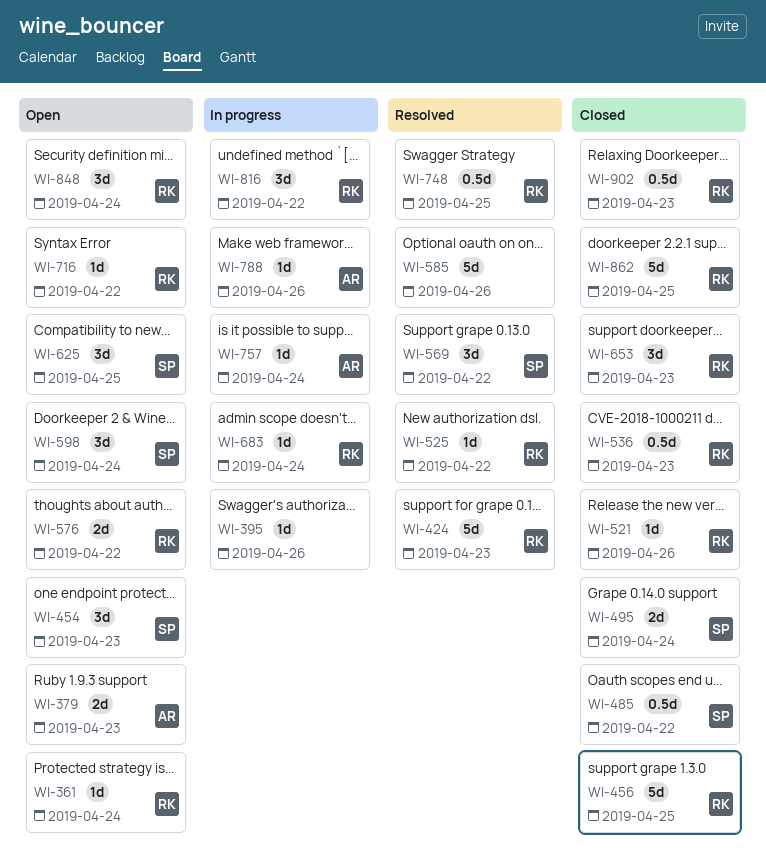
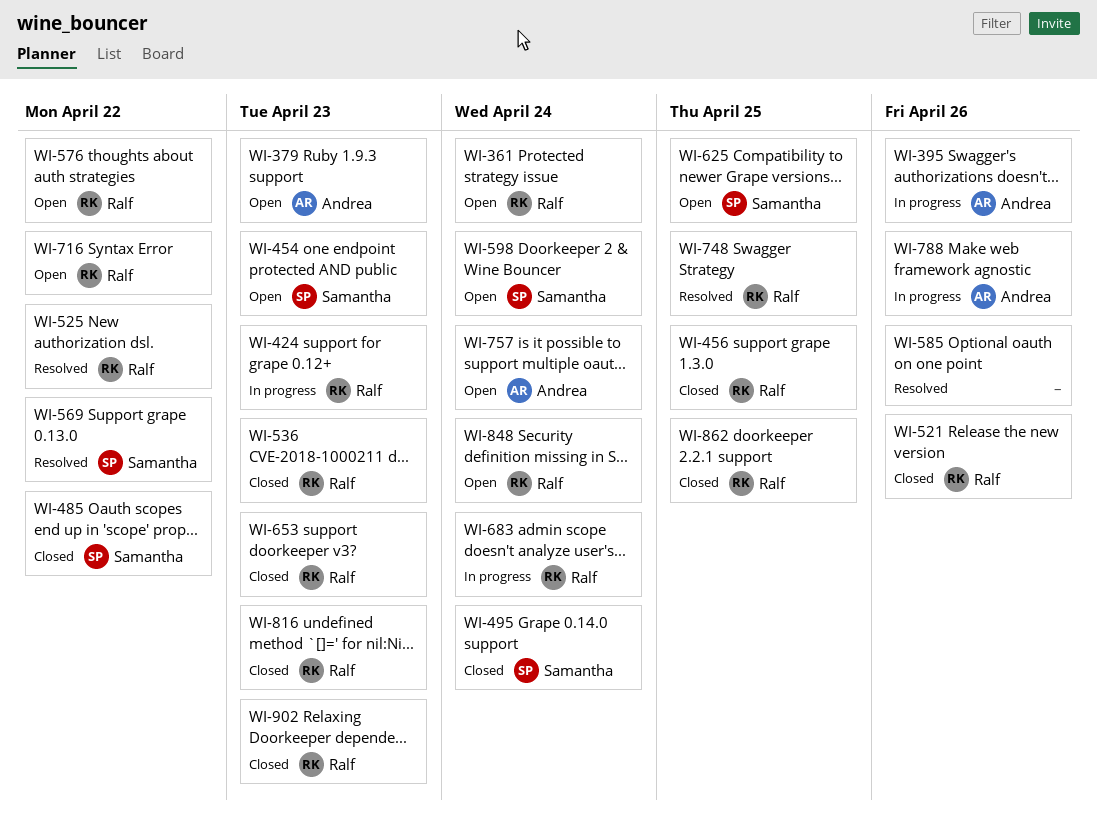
WI-395, owner: none -> Andrea
WI-424, status: Resolved -> In progress
WI-757, status: In progress -> Open
WI-816, status: In progress -> Closed
WI-816, due: Apr 22 -> Apr 23

